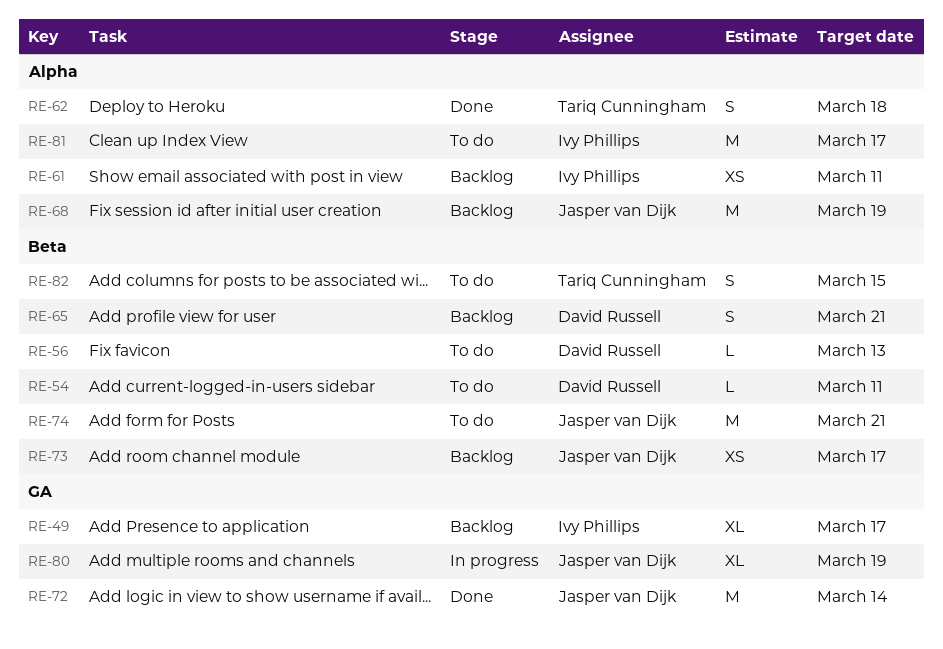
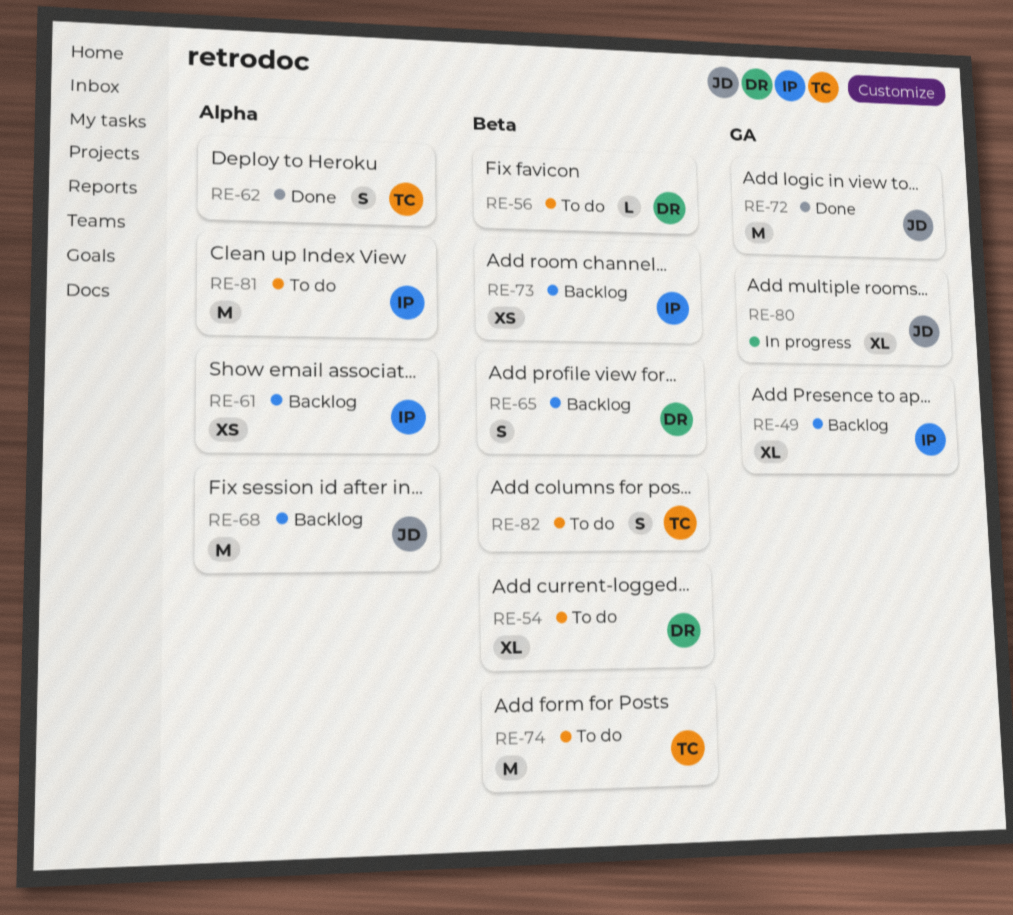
RE-54, estimate: L -> XL
RE-73, owner: Jasper van Dijk -> Ivy Phillips
RE-74, owner: Jasper van Dijk -> Tariq Cunningham

